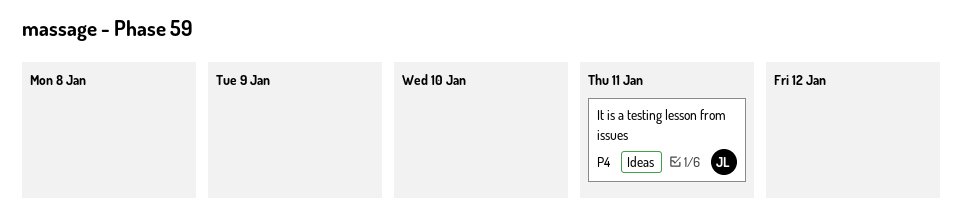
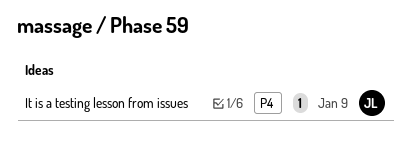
It is a testing lesson from issues, due: Jan 11 -> Jan 9

